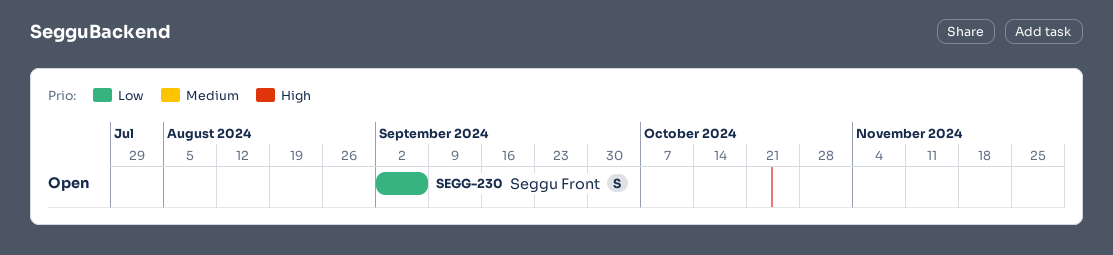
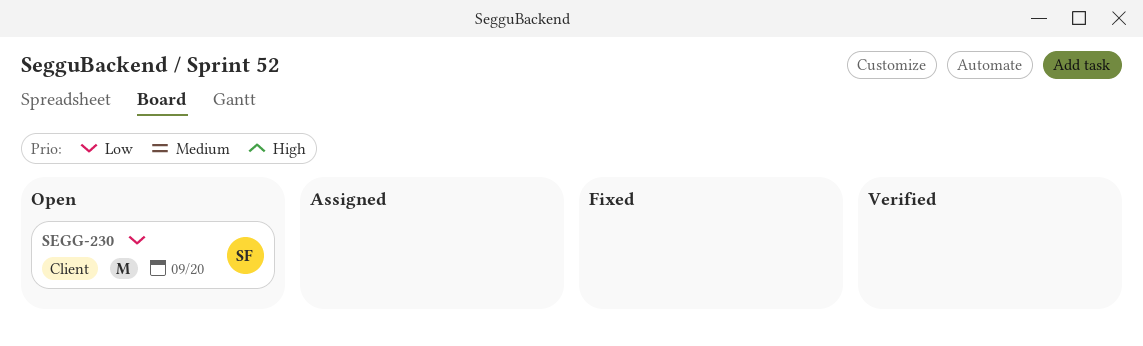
SEGG-230, estimate: S -> M
SEGG-230, due: Sep 6 -> Sep 20

